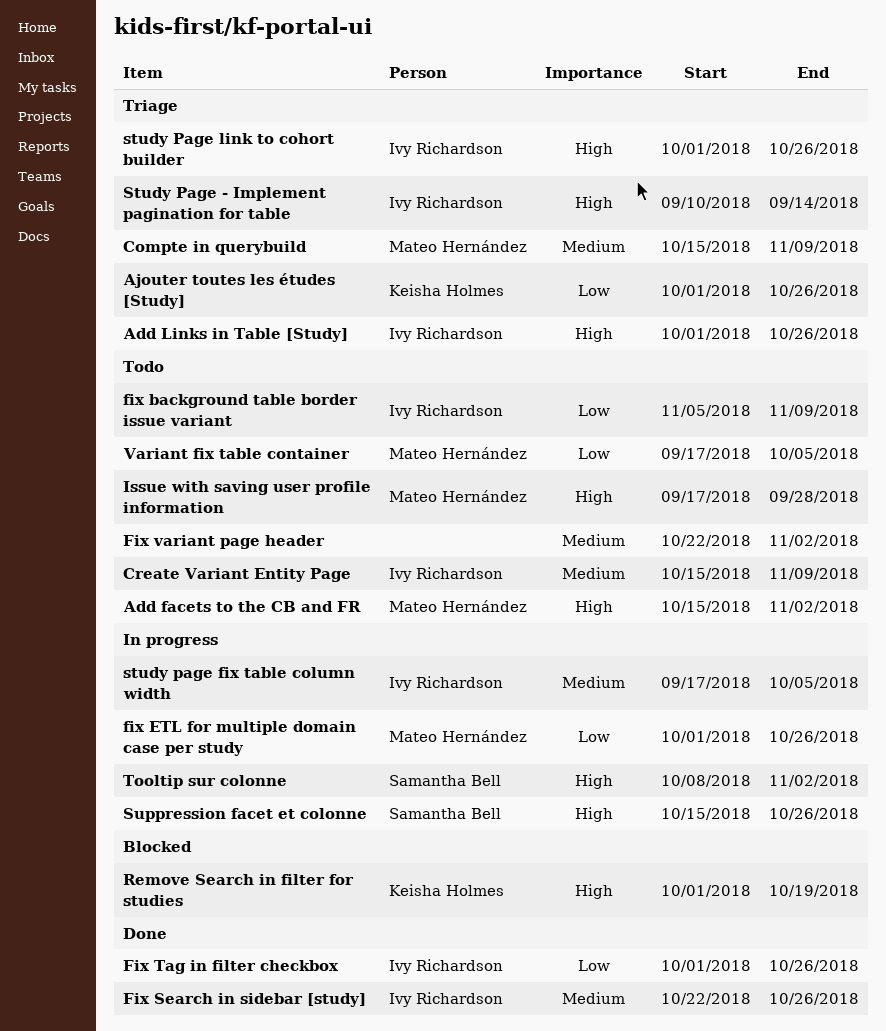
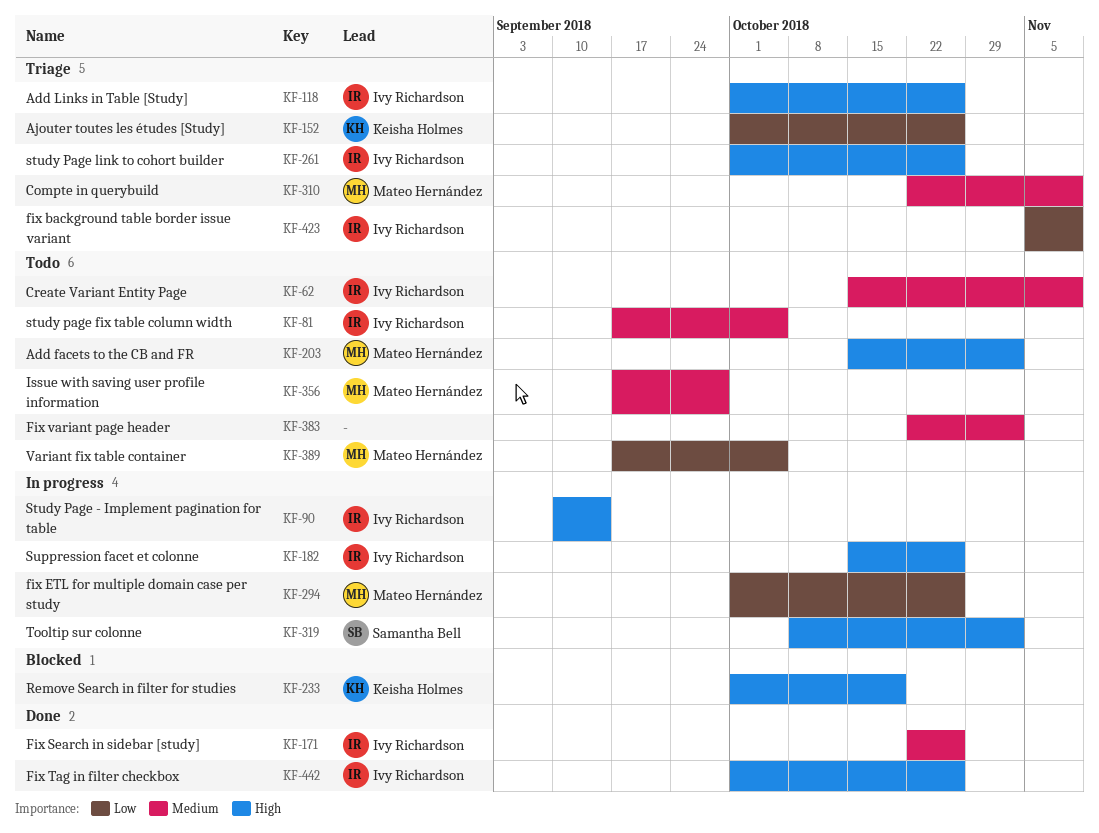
Compte in querybuild, start: Oct 15 -> Oct 22
fix background table border issue variant, status: Todo -> Triage
Fix Tag in filter checkbox, priority: Low -> High
Issue with saving user profile information, priority: High -> Medium
Study Page - Implement pagination for table, status: Triage -> In progress
study page fix table column width, status: In progress -> Todo
Suppression facet et colonne, owner: Samantha Bell -> Ivy Richardson

